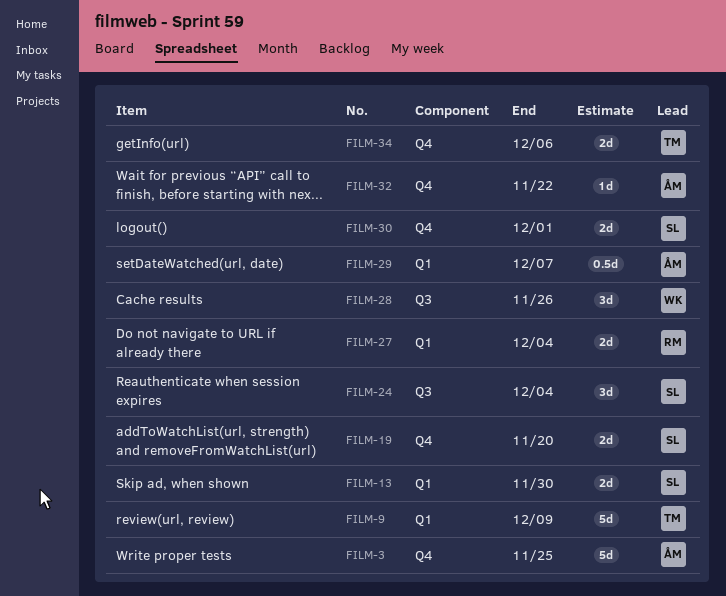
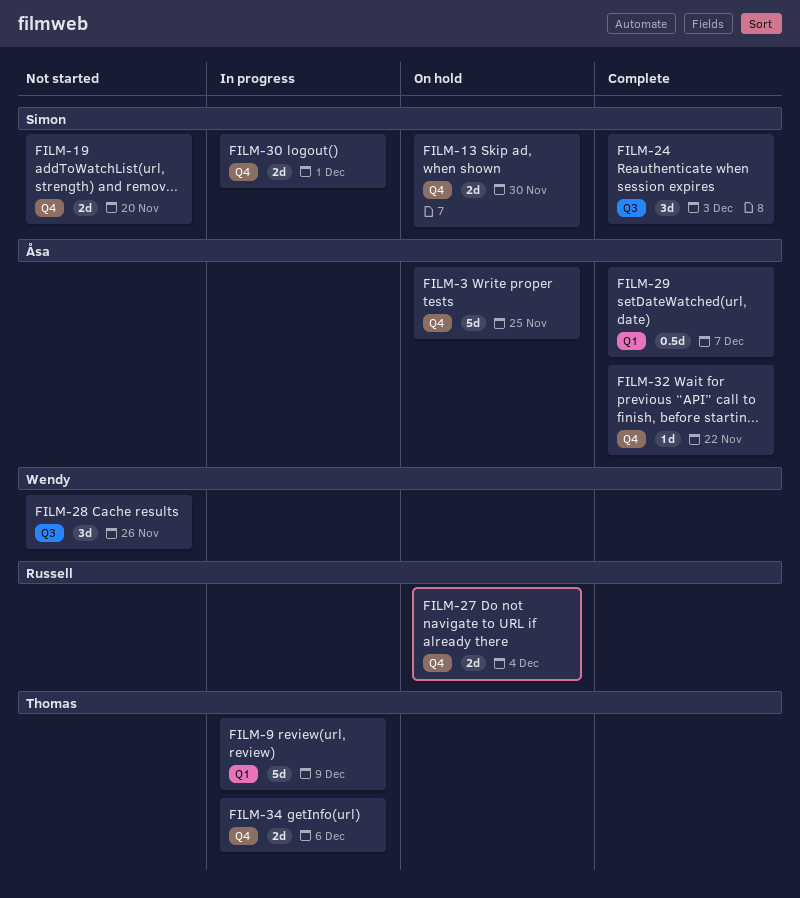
FILM-13, label: Q1 -> Q4
FILM-24, due: Dec 4 -> Dec 3
FILM-27, label: Q1 -> Q4

